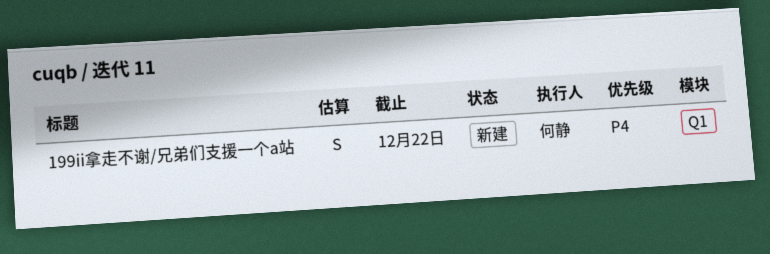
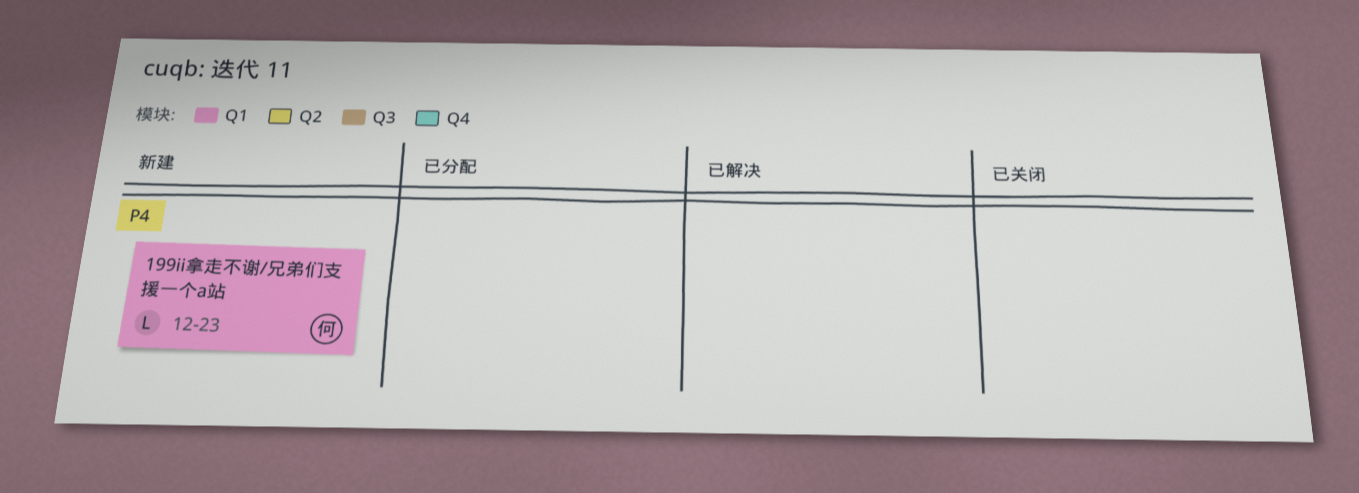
199ii拿走不谢/兄弟们支援一个a站, estimate: S -> L
199ii拿走不谢/兄弟们支援一个a站, due: Dec 22 -> Dec 23

